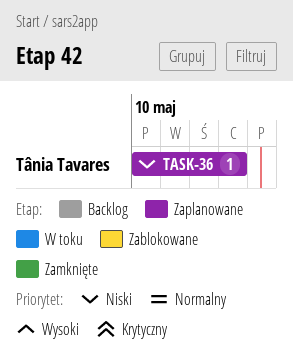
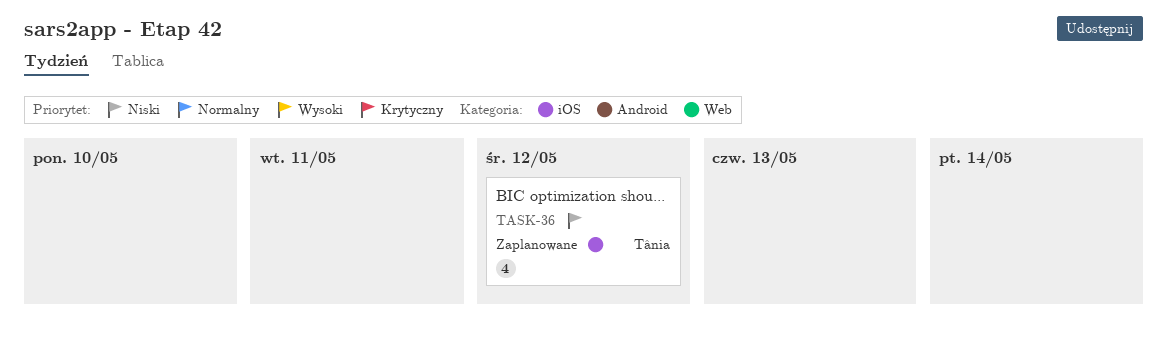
TASK-36, estimate: 1 -> 4
TASK-36, due: May 13 -> May 12

